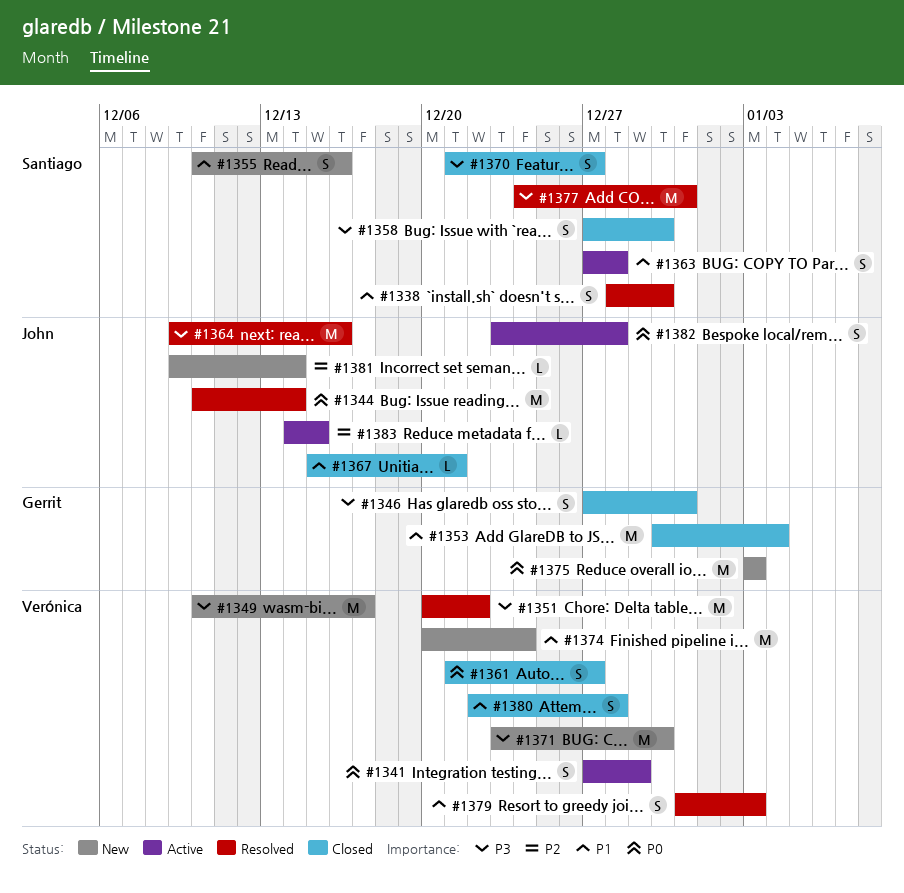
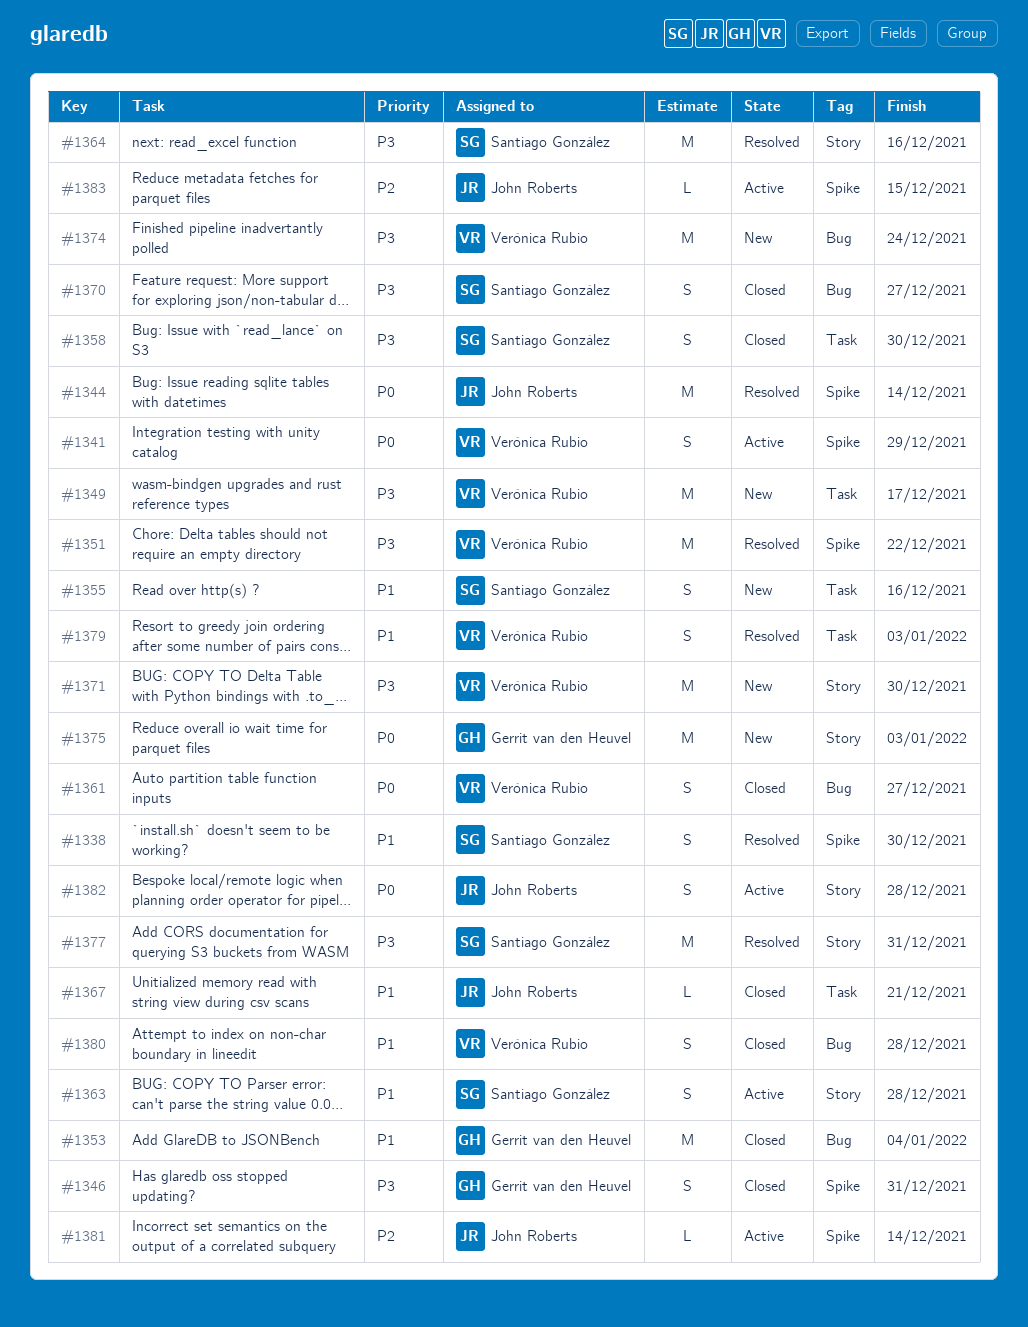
#1364, owner: John Roberts -> Santiago González
#1374, priority: P1 -> P3
#1381, status: New -> Active

